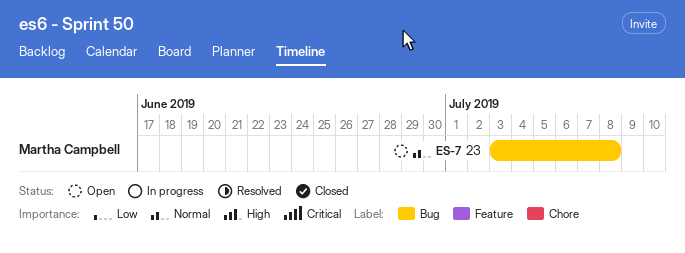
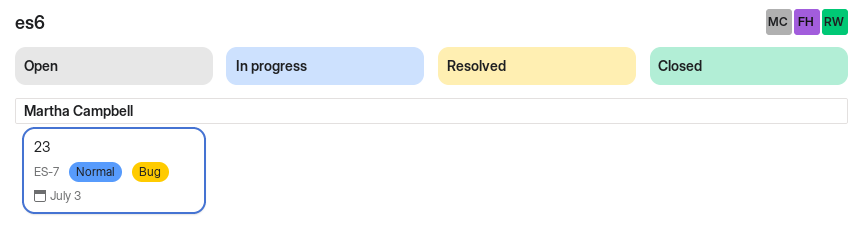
ES-7, due: Jul 8 -> Jul 3

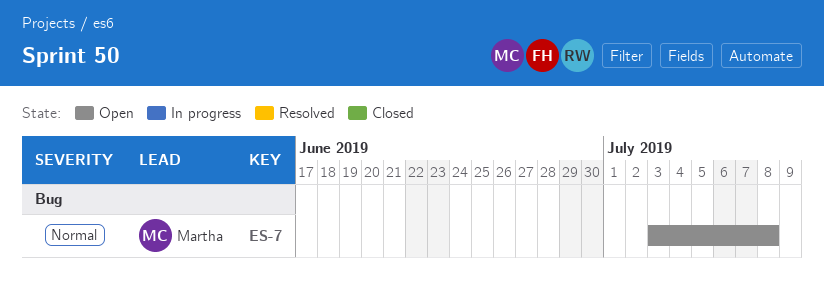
ES-7, due: Jul 3 -> Jul 8

